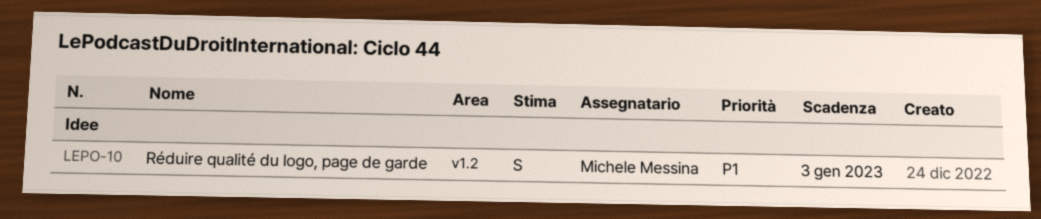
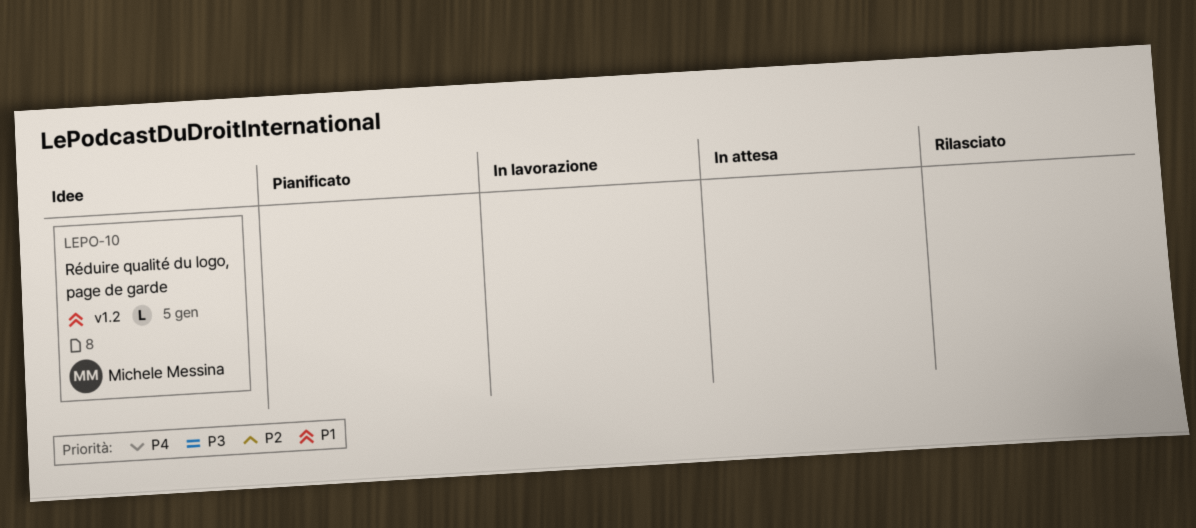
LEPO-10, estimate: S -> L
LEPO-10, due: Jan 3 -> Jan 5

